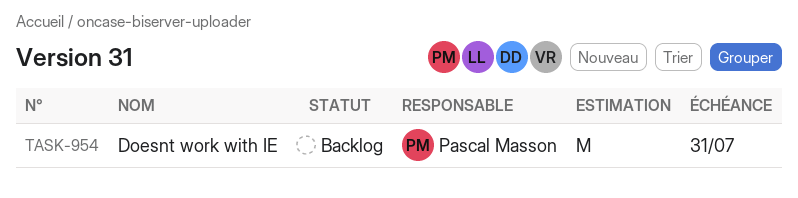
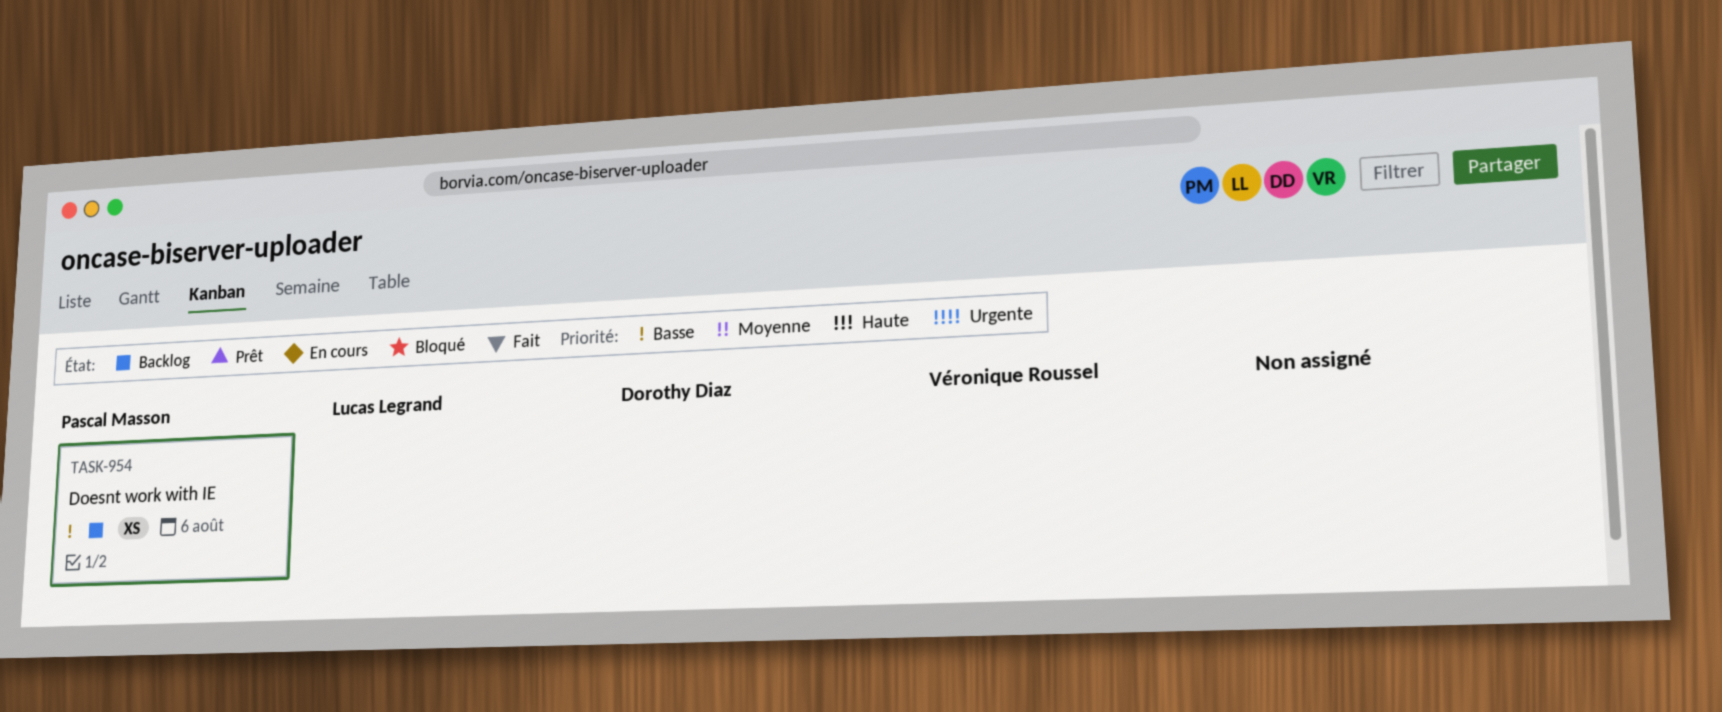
TASK-954, estimate: M -> XS
TASK-954, due: Jul 31 -> Aug 6

